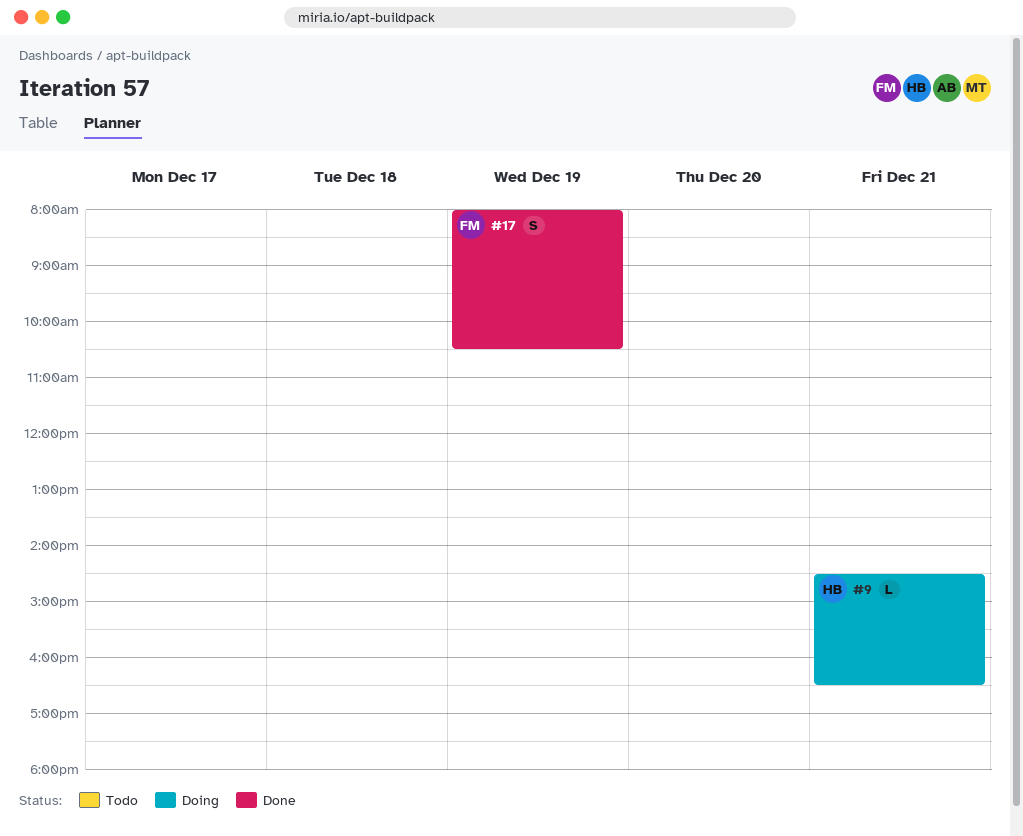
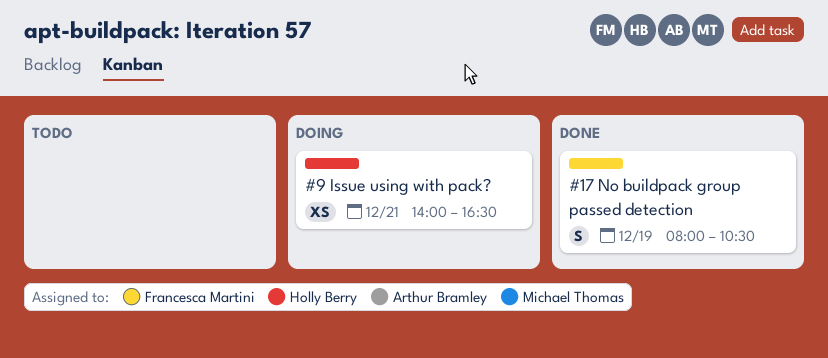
#9, estimate: L -> XS
#9, begins: 14:30 -> 14:00

